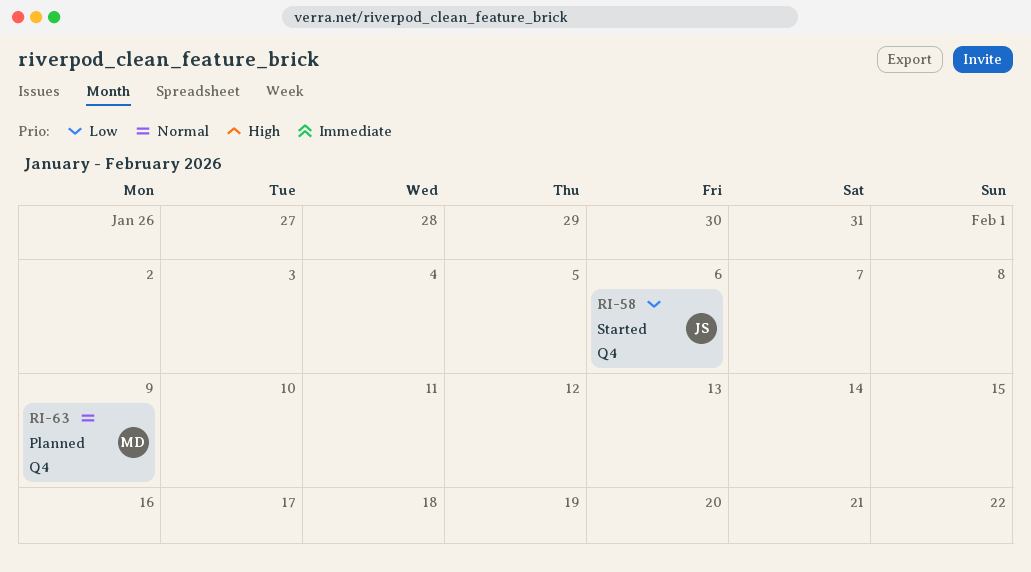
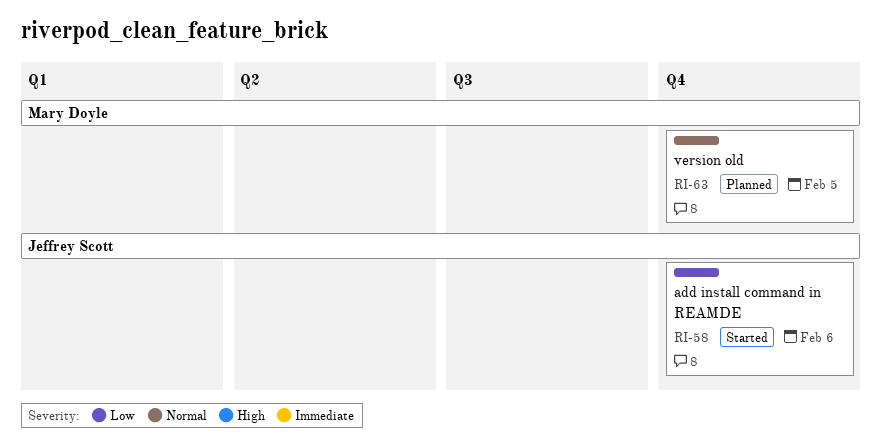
RI-63, due: Feb 9 -> Feb 5

